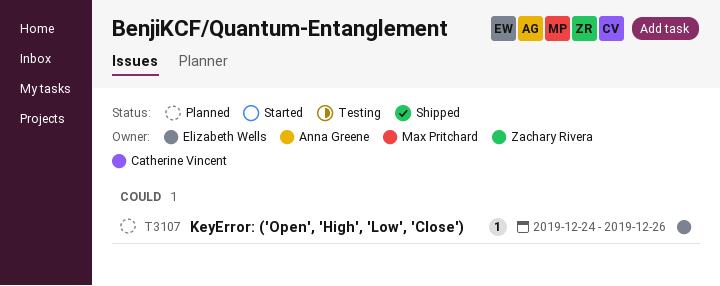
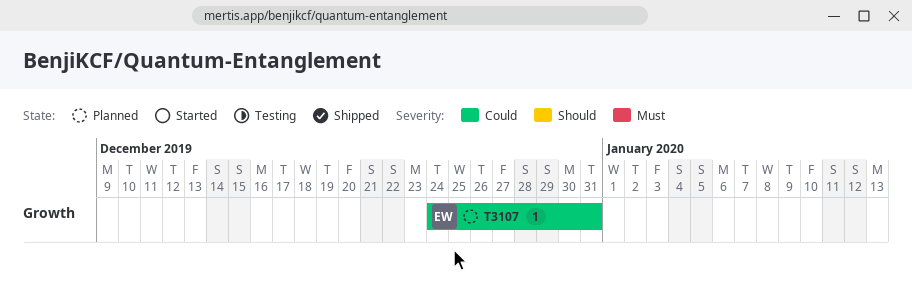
T3107, due: Dec 26 -> Dec 31

